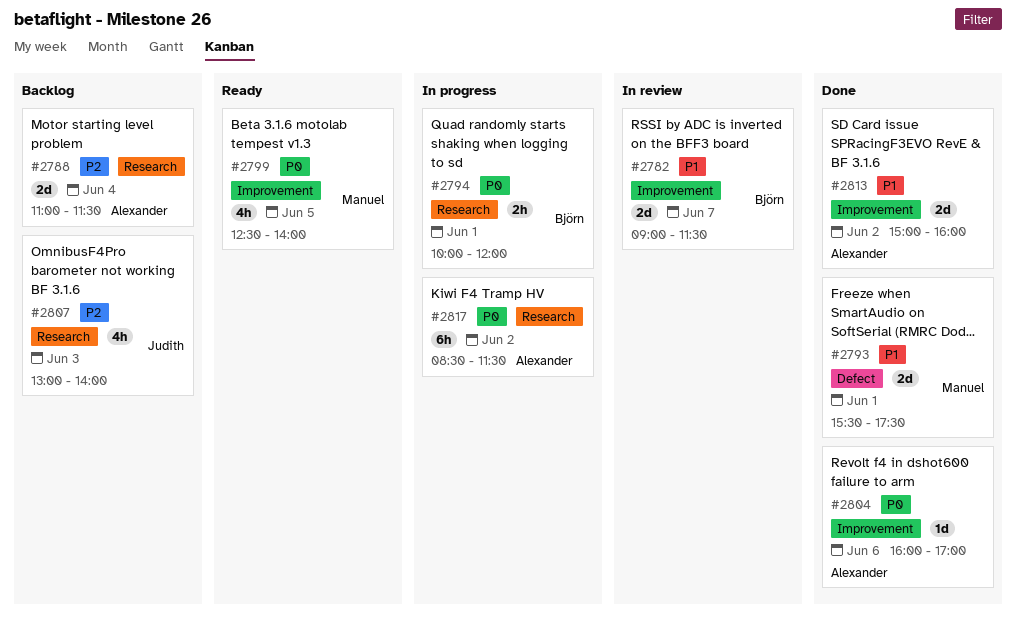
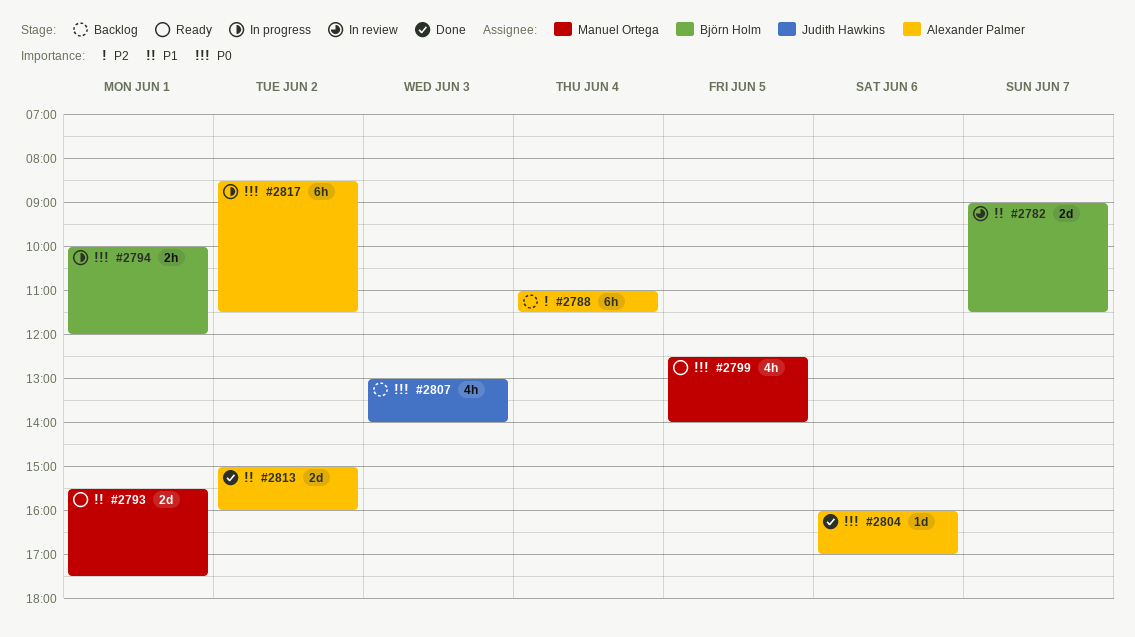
#2788, estimate: 2d -> 6h
#2793, status: Done -> Ready
#2807, priority: P2 -> P0

